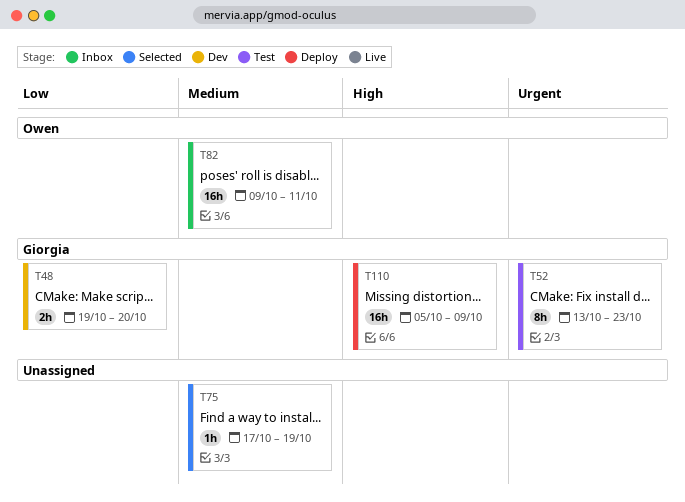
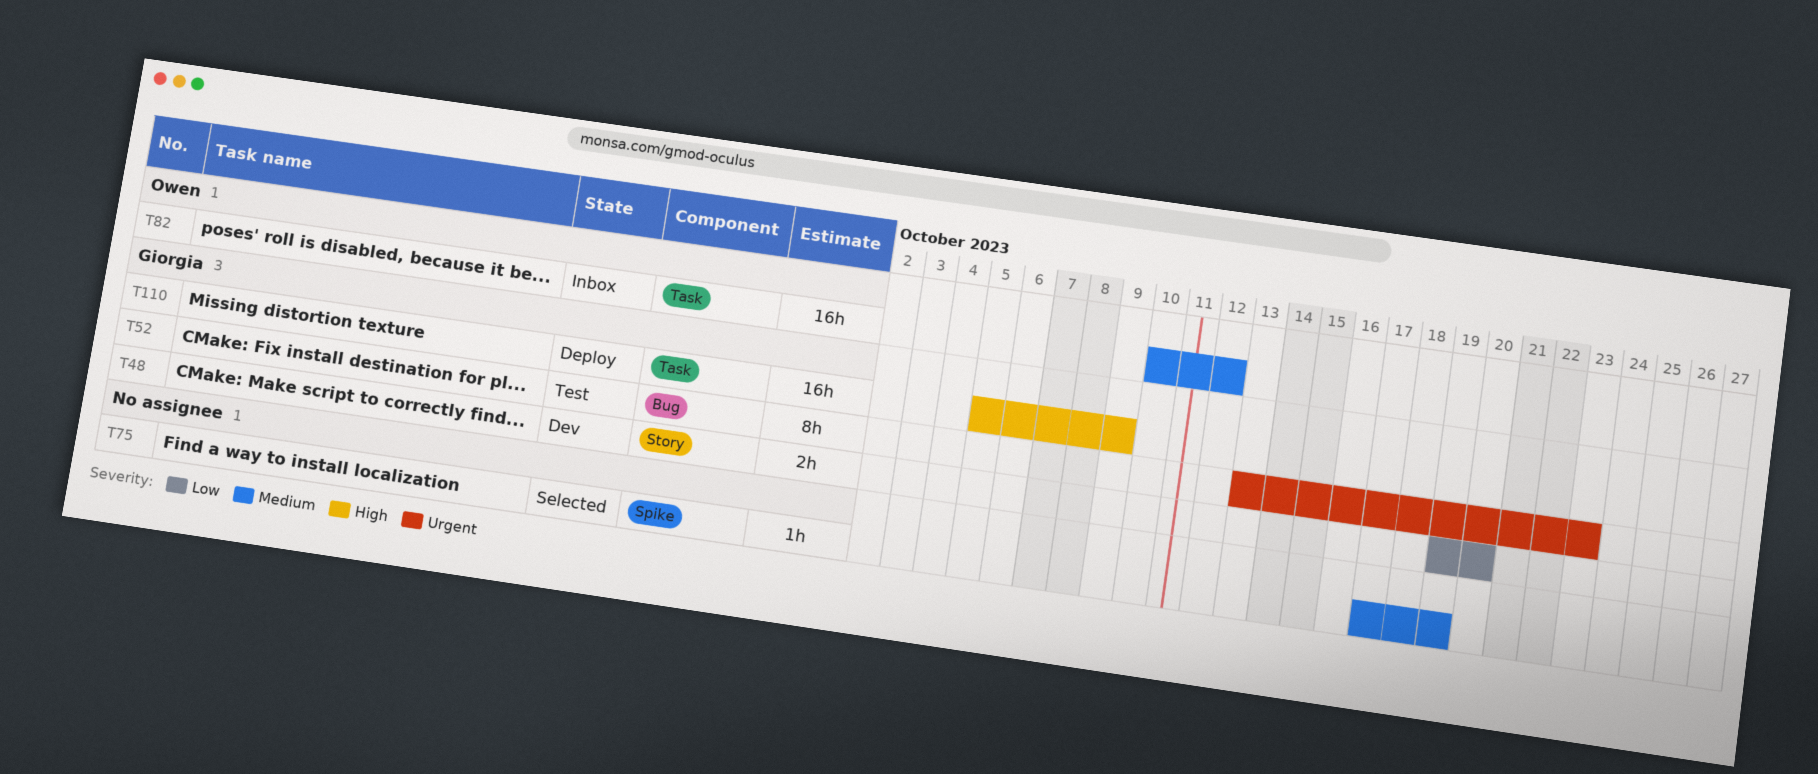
T82, start: Oct 9 -> Oct 10
T82, due: Oct 11 -> Oct 12

